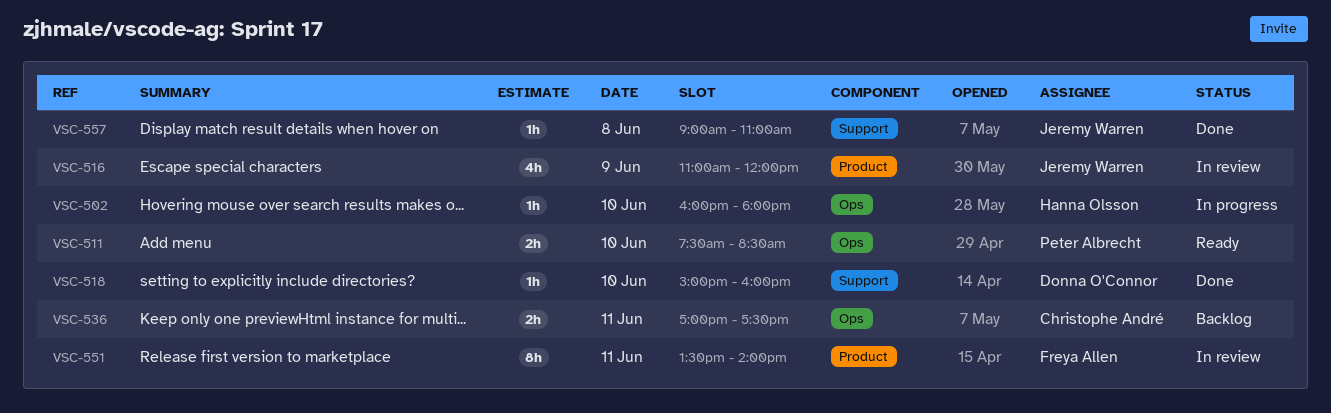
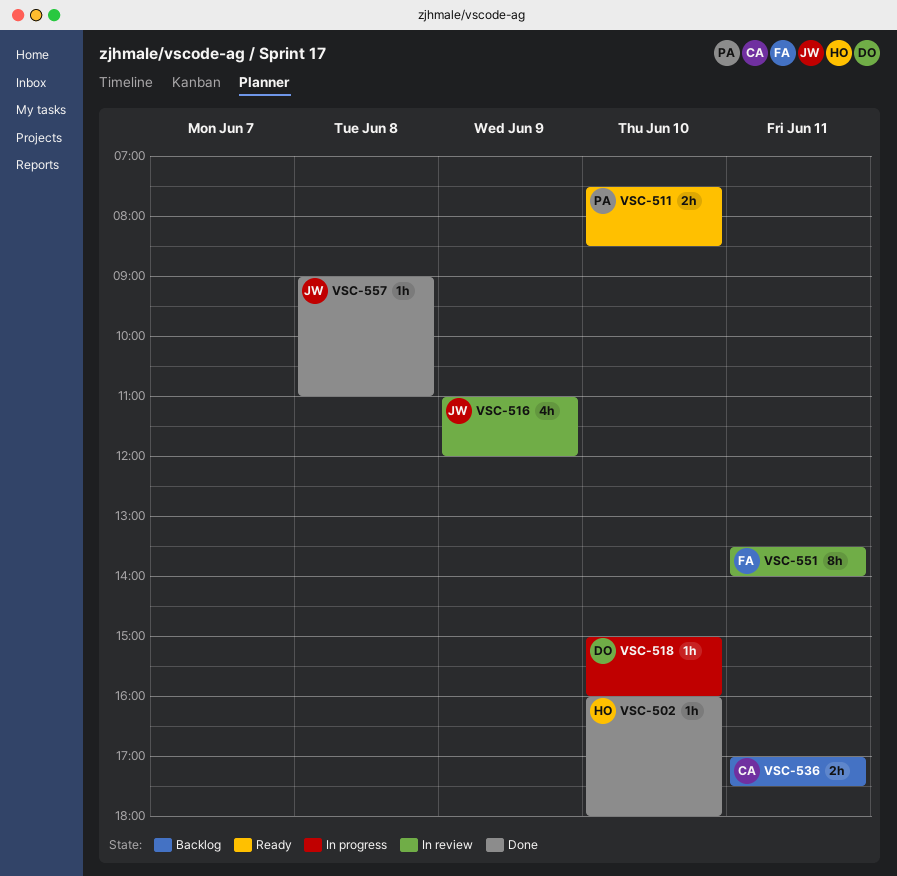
VSC-502, status: In progress -> Done
VSC-518, status: Done -> In progress

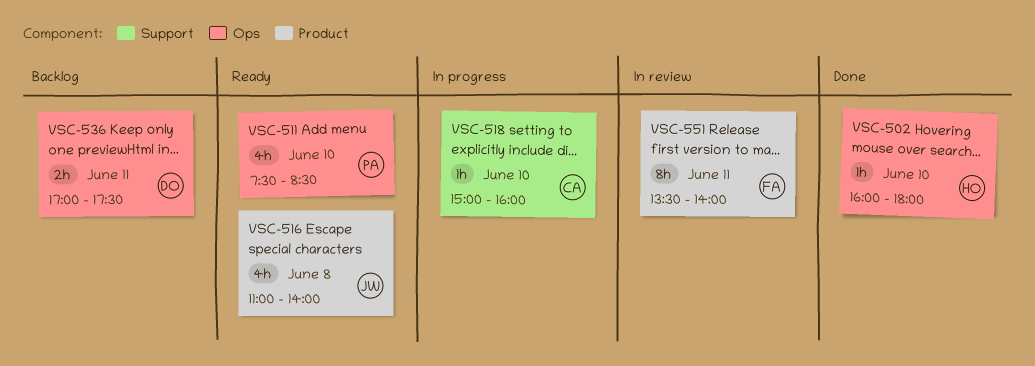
VSC-511, estimate: 2h -> 4h
VSC-516, status: In review -> Ready
VSC-516, day: Jun 9 -> Jun 8
VSC-516, ends: 12:00 -> 14:00
VSC-518, owner: DO -> CA
VSC-536, owner: CA -> DO
VSC-557: present -> none

